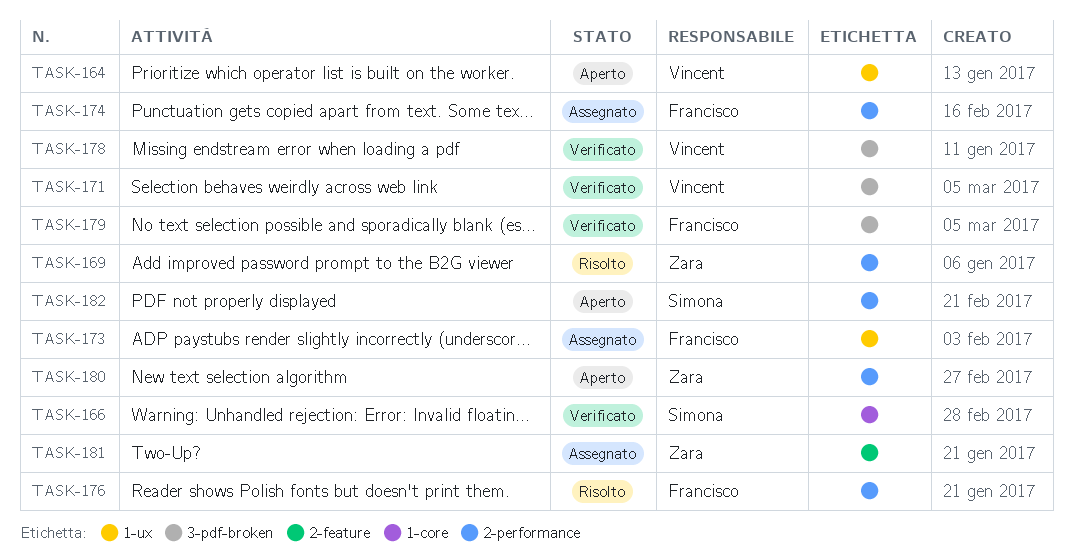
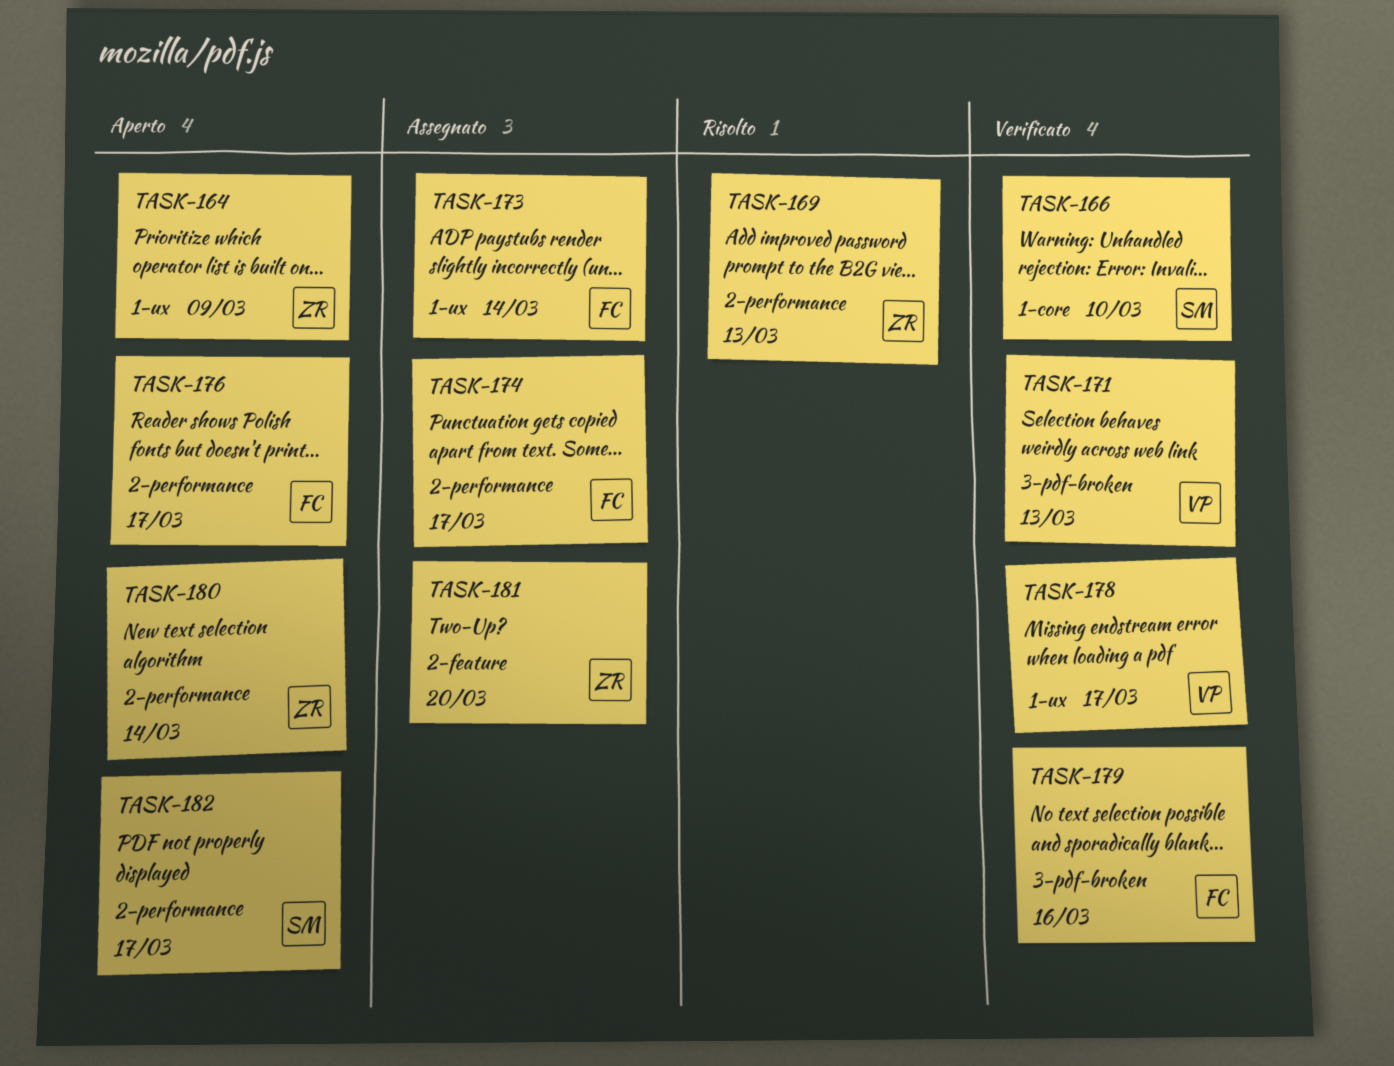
TASK-164, owner: Vincent -> Zara
TASK-176, status: Risolto -> Aperto
TASK-178, label: 3-pdf-broken -> 1-ux

